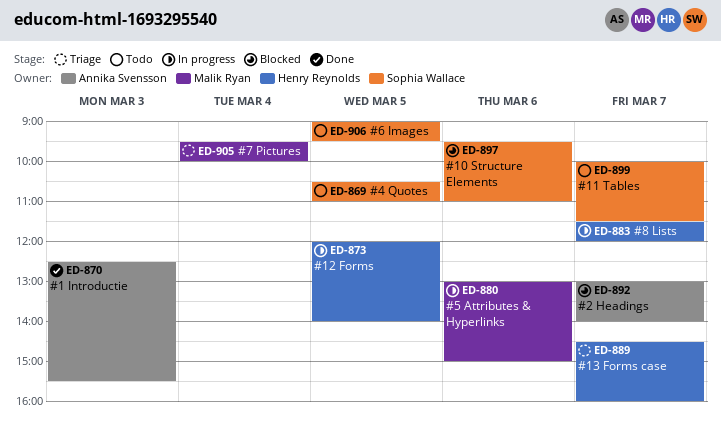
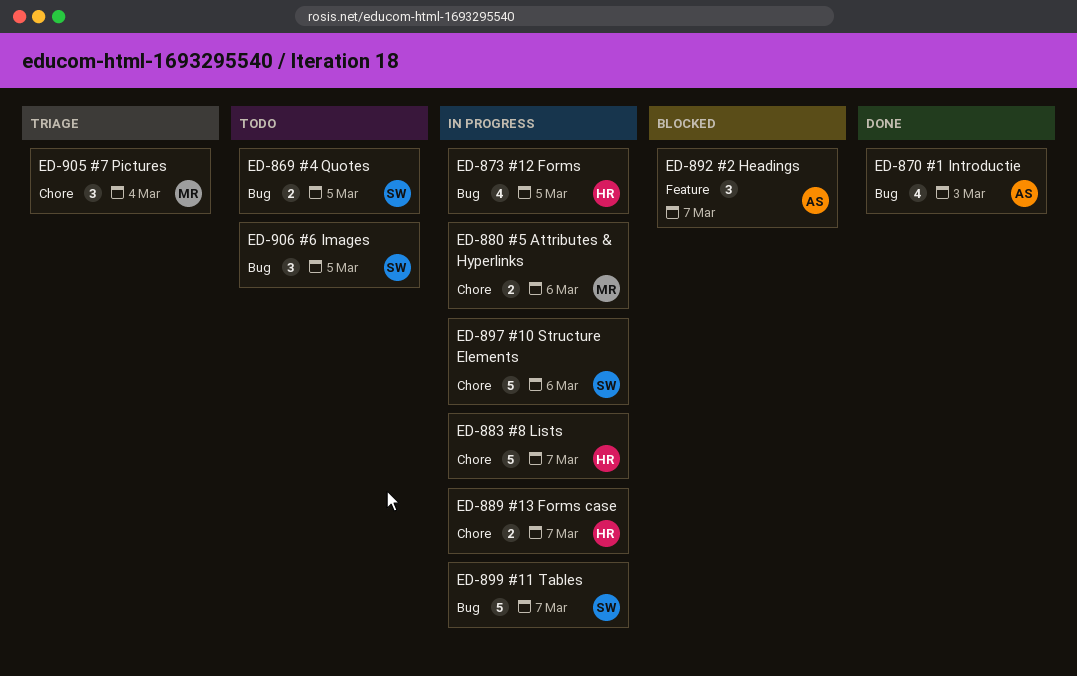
ED-889, status: Triage -> In progress
ED-897, status: Blocked -> In progress
ED-899, status: Todo -> In progress

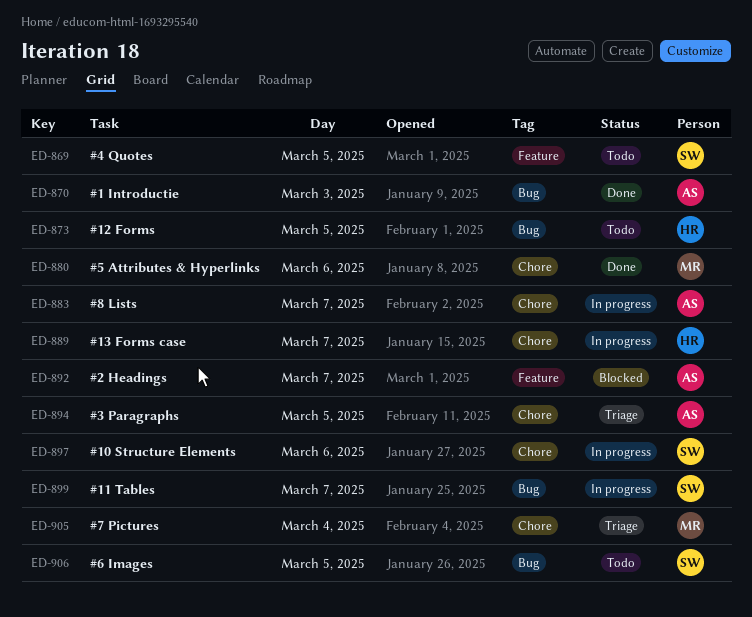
ED-869, label: Bug -> Feature
ED-873, status: In progress -> Todo
ED-880, status: In progress -> Done
ED-883, owner: HR -> AS
ED-894: none -> present

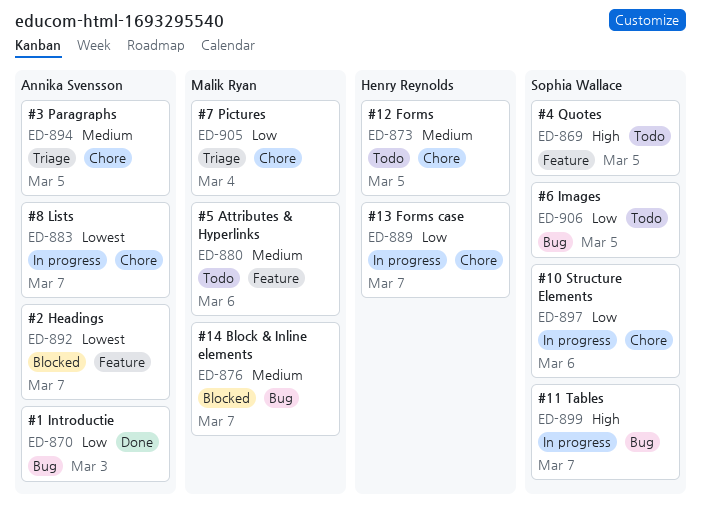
ED-873, label: Bug -> Chore
ED-876: none -> present
ED-880, status: Done -> Todo
ED-880, label: Chore -> Feature

